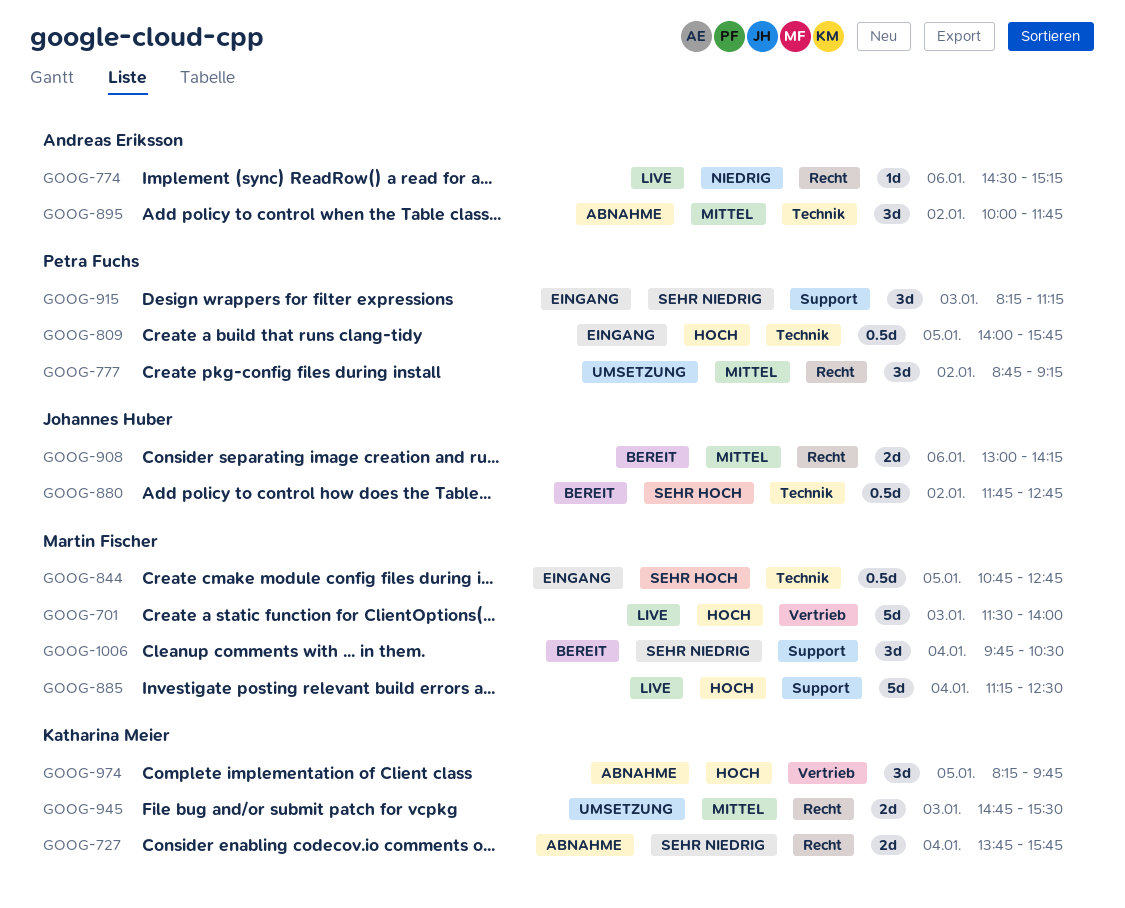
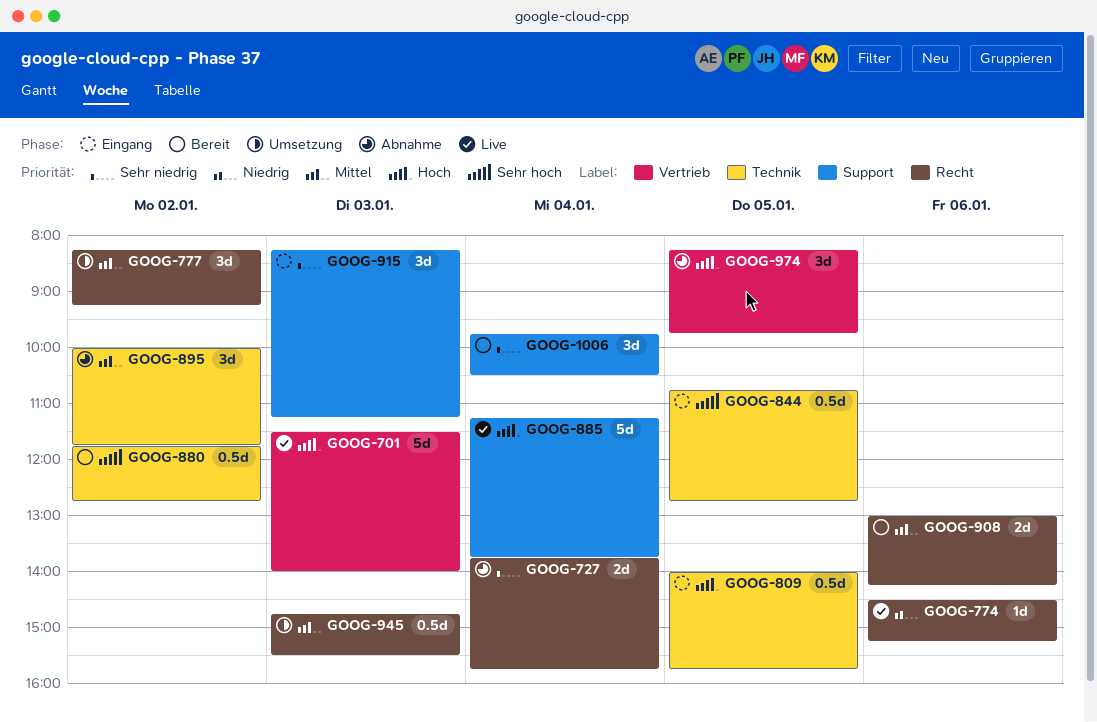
GOOG-777, begins: 08:45 -> 08:15
GOOG-885, ends: 12:30 -> 13:45
GOOG-945, estimate: 2d -> 0.5d

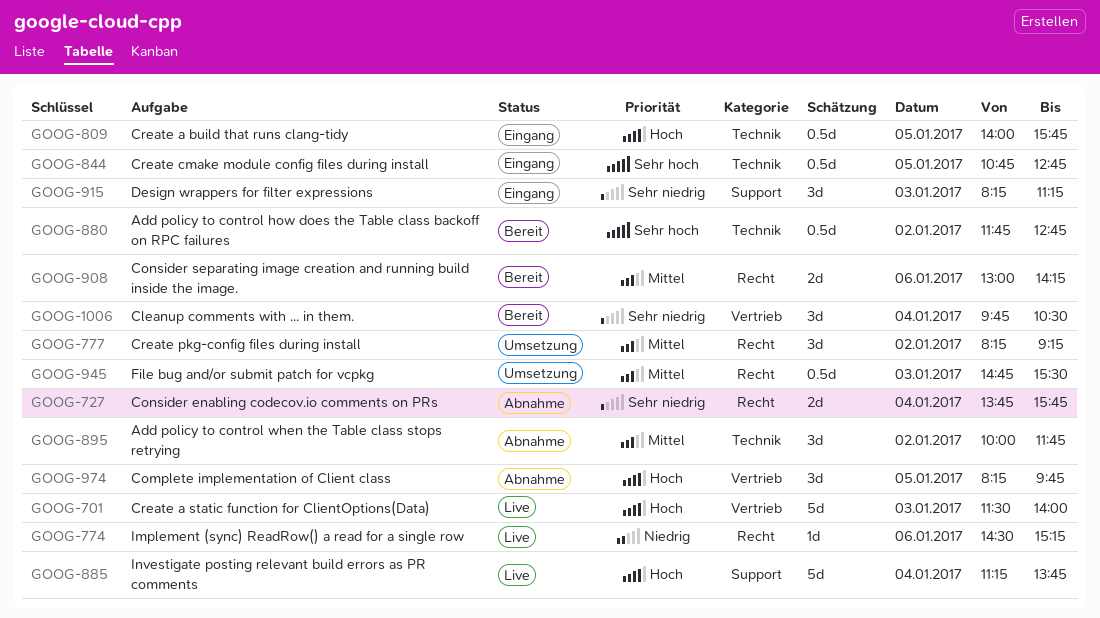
GOOG-1006, label: Support -> Vertrieb

